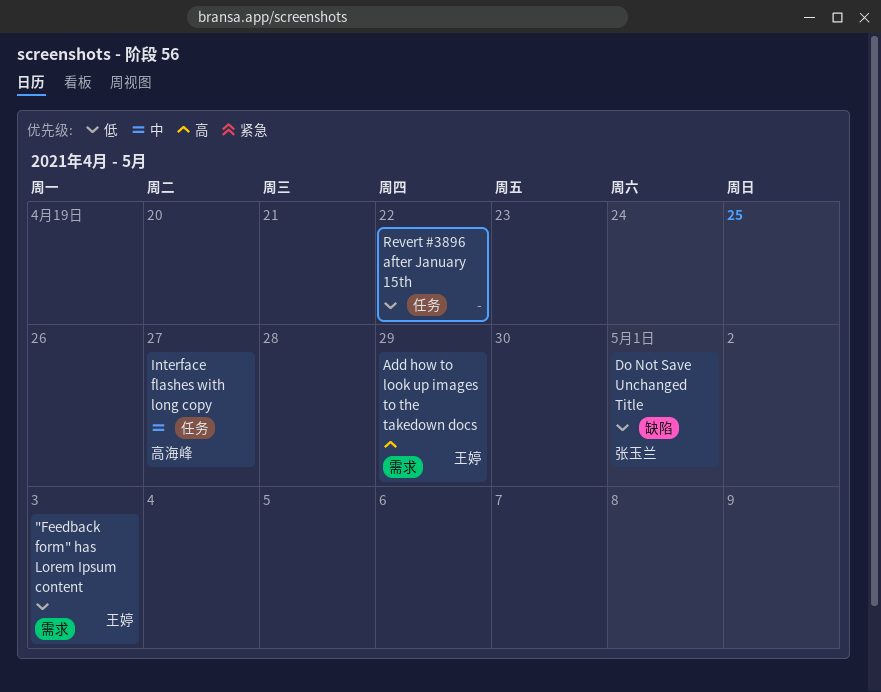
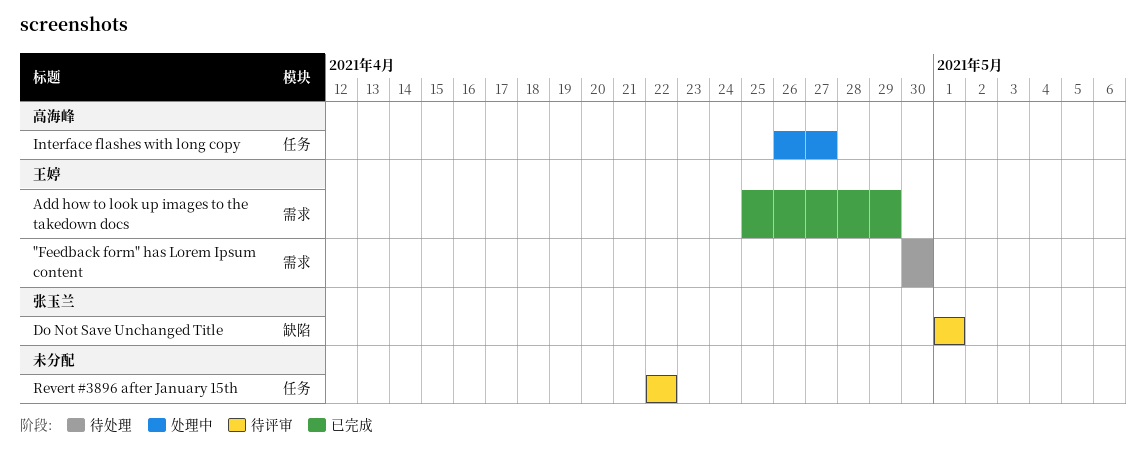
"Feedback form" has Lorem Ipsum content, due: May 3 -> Apr 30

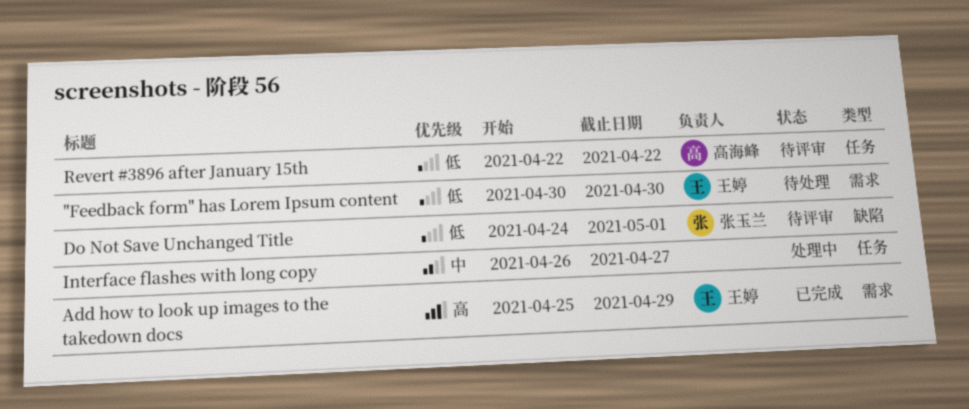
Do Not Save Unchanged Title, start: May 1 -> Apr 24
Interface flashes with long copy, owner: 高海峰 -> none
Revert #3896 after January 15th, owner: none -> 高海峰

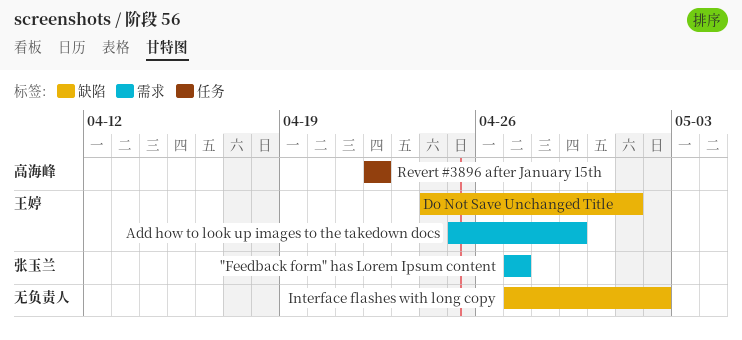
"Feedback form" has Lorem Ipsum content, owner: 王婷 -> 张玉兰
"Feedback form" has Lorem Ipsum content, start: Apr 30 -> Apr 27
"Feedback form" has Lorem Ipsum content, due: Apr 30 -> Apr 27
Do Not Save Unchanged Title, owner: 张玉兰 -> 王婷
Interface flashes with long copy, label: 任务 -> 缺陷
Interface flashes with long copy, start: Apr 26 -> Apr 27
Interface flashes with long copy, due: Apr 27 -> May 2

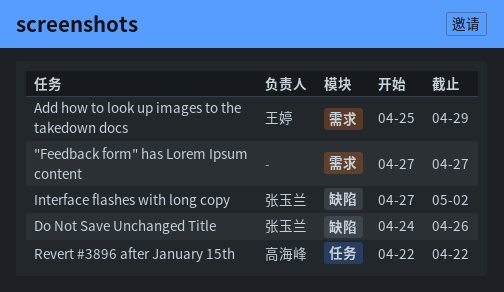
"Feedback form" has Lorem Ipsum content, owner: 张玉兰 -> none
Do Not Save Unchanged Title, owner: 王婷 -> 张玉兰
Do Not Save Unchanged Title, due: May 1 -> Apr 26
Interface flashes with long copy, owner: none -> 张玉兰

